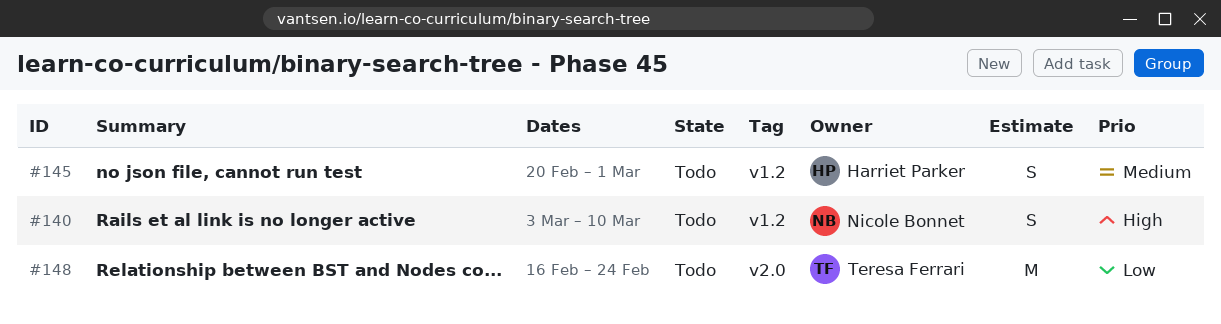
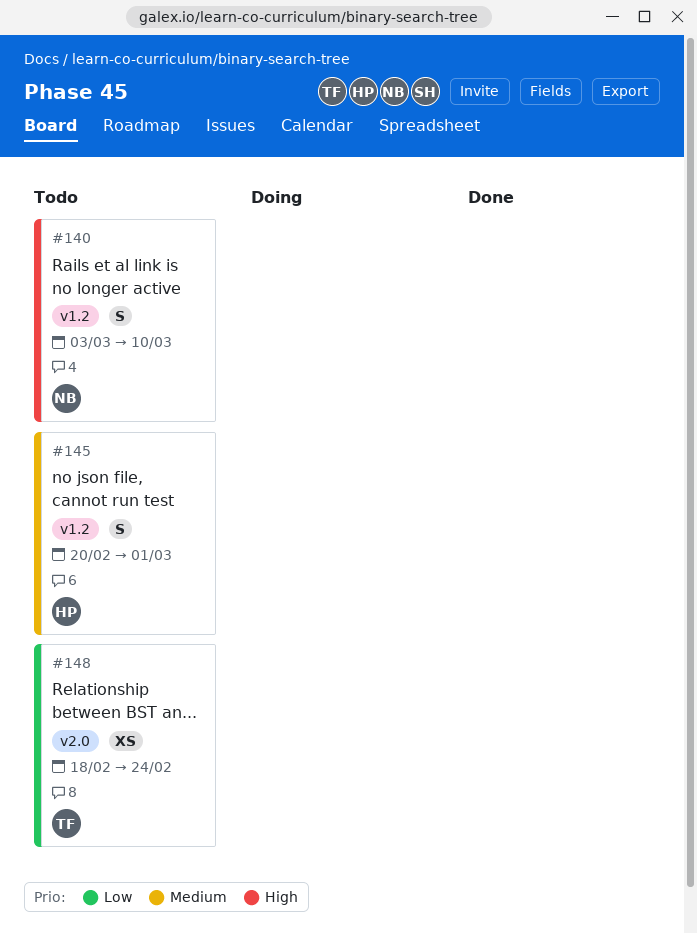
#148, estimate: M -> XS
#148, start: Feb 16 -> Feb 18

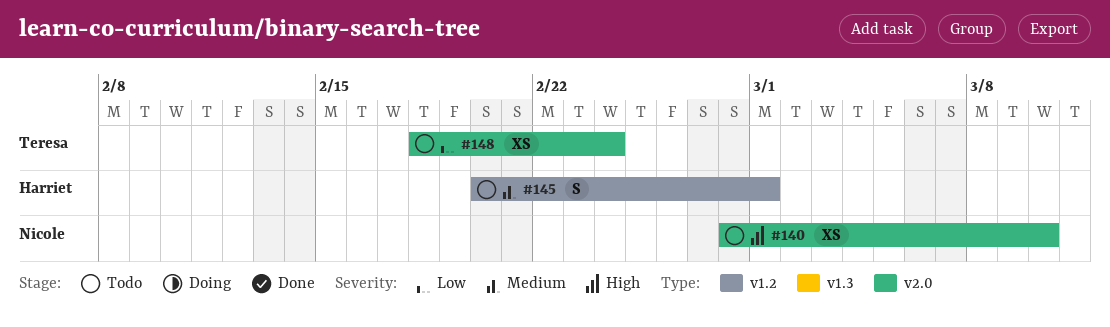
#140, label: v1.2 -> v2.0
#140, estimate: S -> XS
#140, start: Mar 3 -> Feb 28

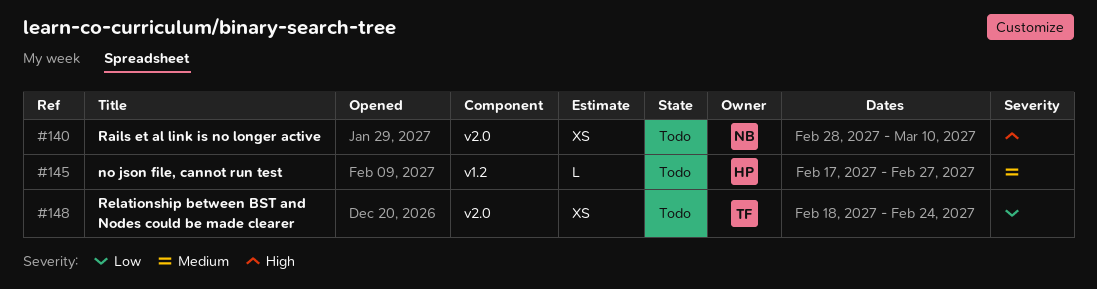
#145, estimate: S -> L
#145, start: Feb 20 -> Feb 17
#145, due: Mar 1 -> Feb 27

